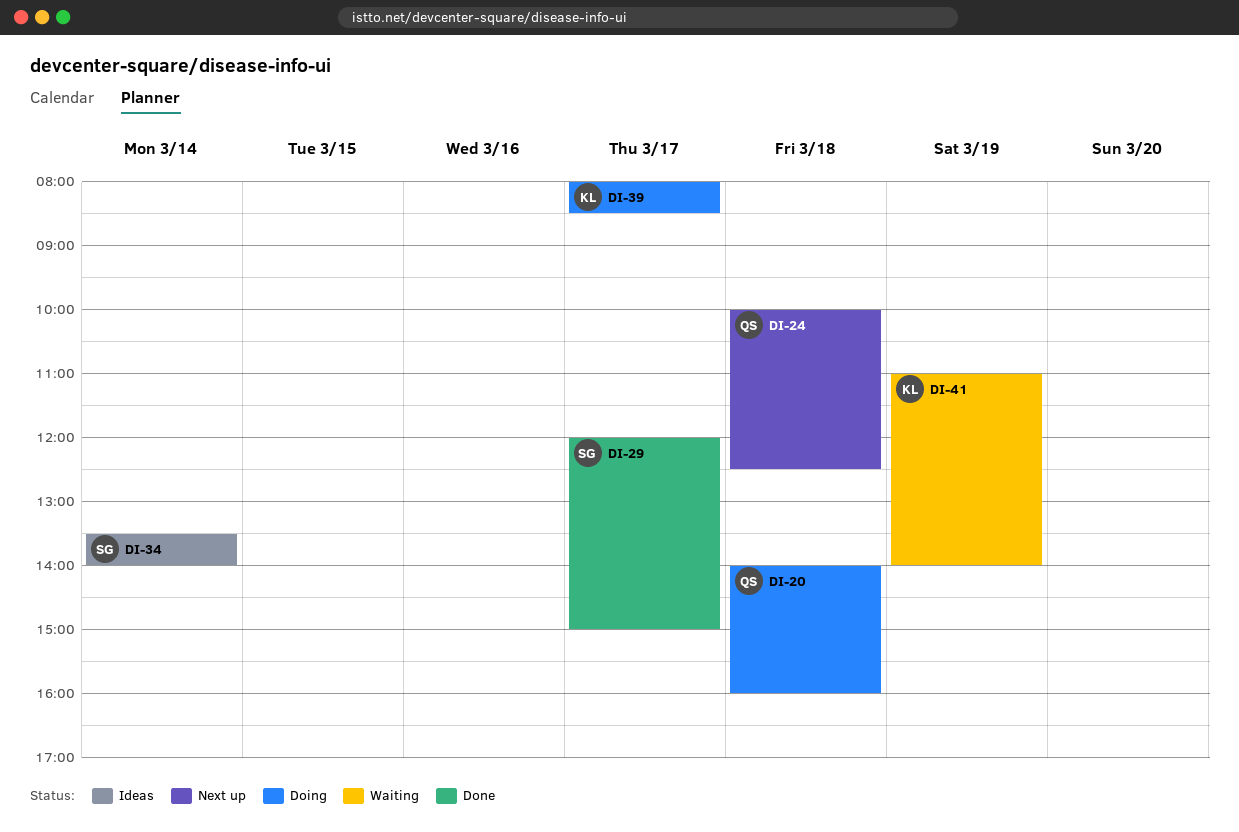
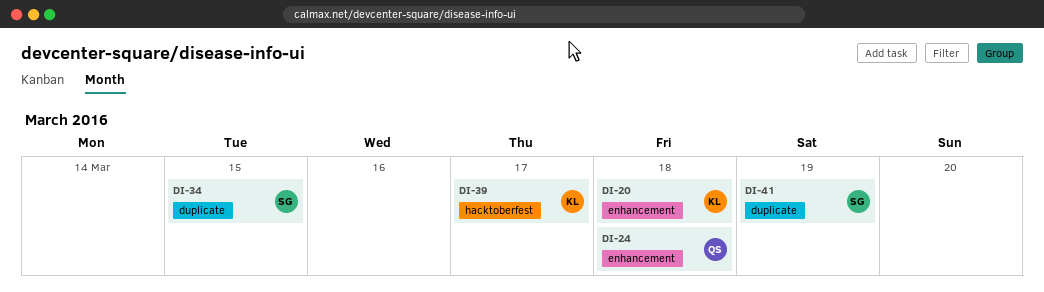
DI-20, owner: QS -> KL
DI-29: present -> none
DI-34, day: Mar 14 -> Mar 15
DI-41, owner: KL -> SG

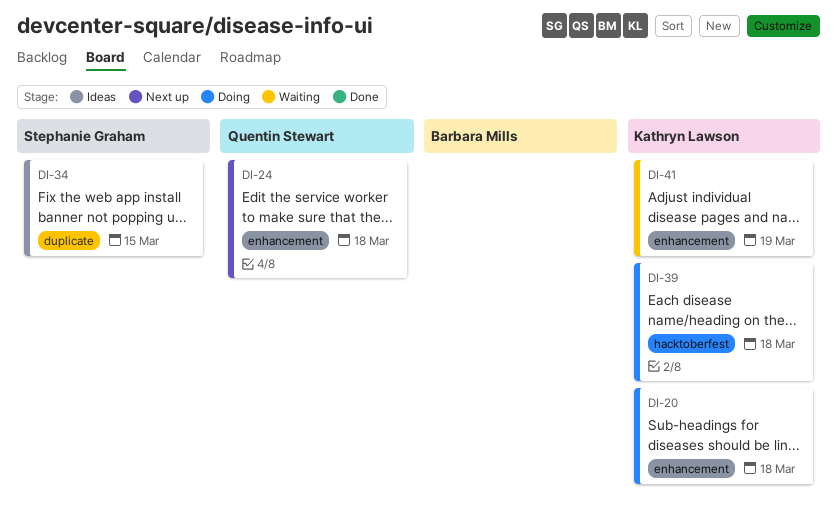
DI-39, day: Mar 17 -> Mar 18
DI-41, owner: Stephanie Graham -> Kathryn Lawson
DI-41, label: duplicate -> enhancement

